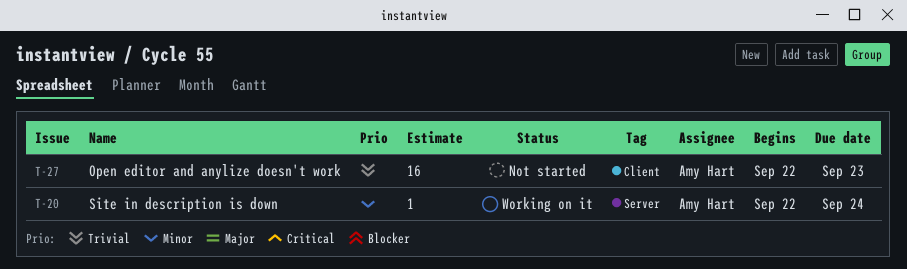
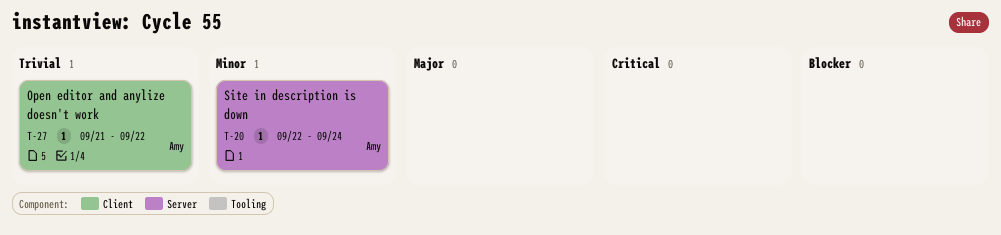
T-27, estimate: 16 -> 1
T-27, start: Sep 22 -> Sep 21
T-27, due: Sep 23 -> Sep 22

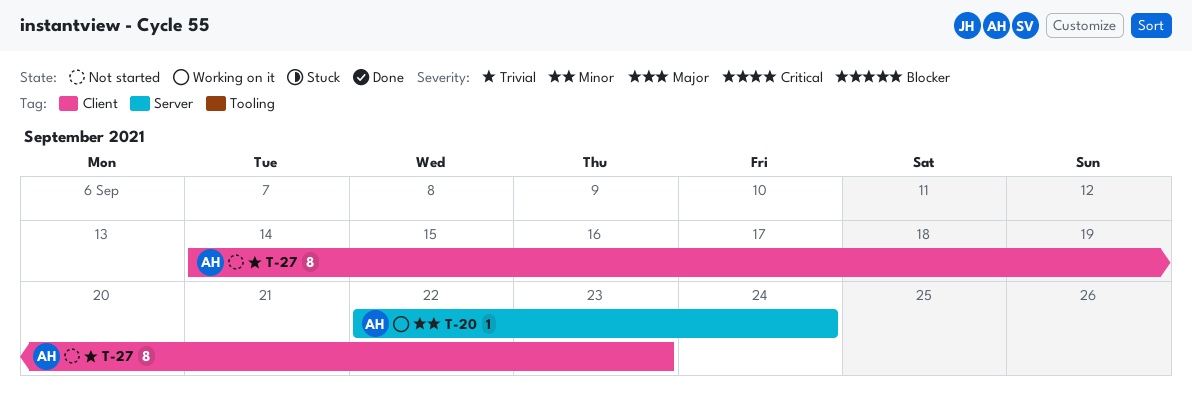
T-27, estimate: 1 -> 8
T-27, start: Sep 21 -> Sep 14
T-27, due: Sep 22 -> Sep 23

